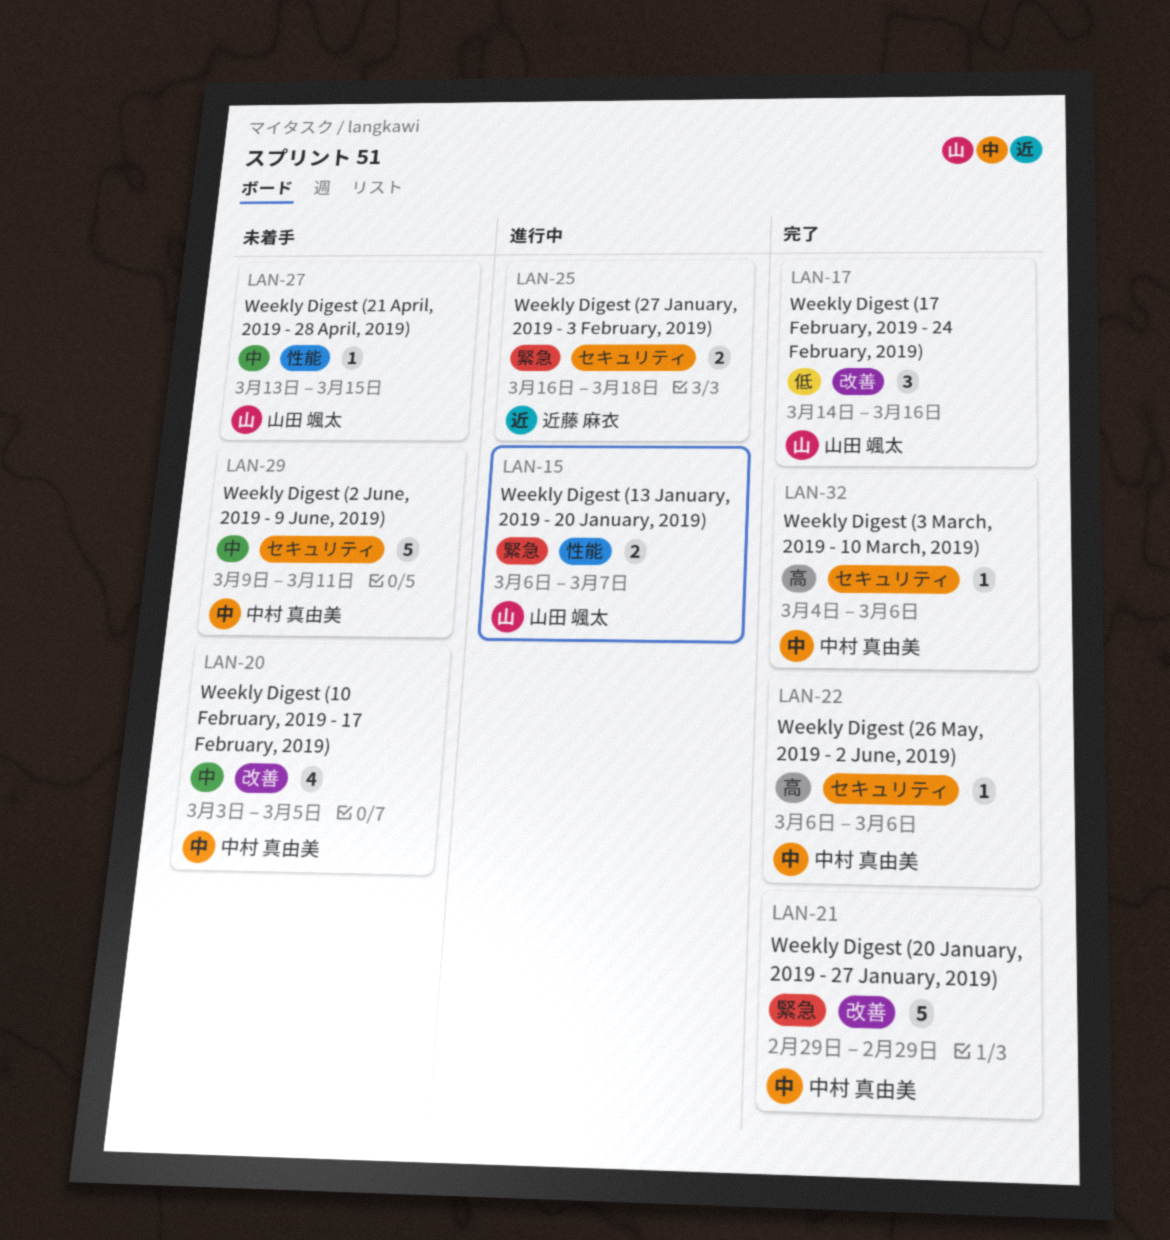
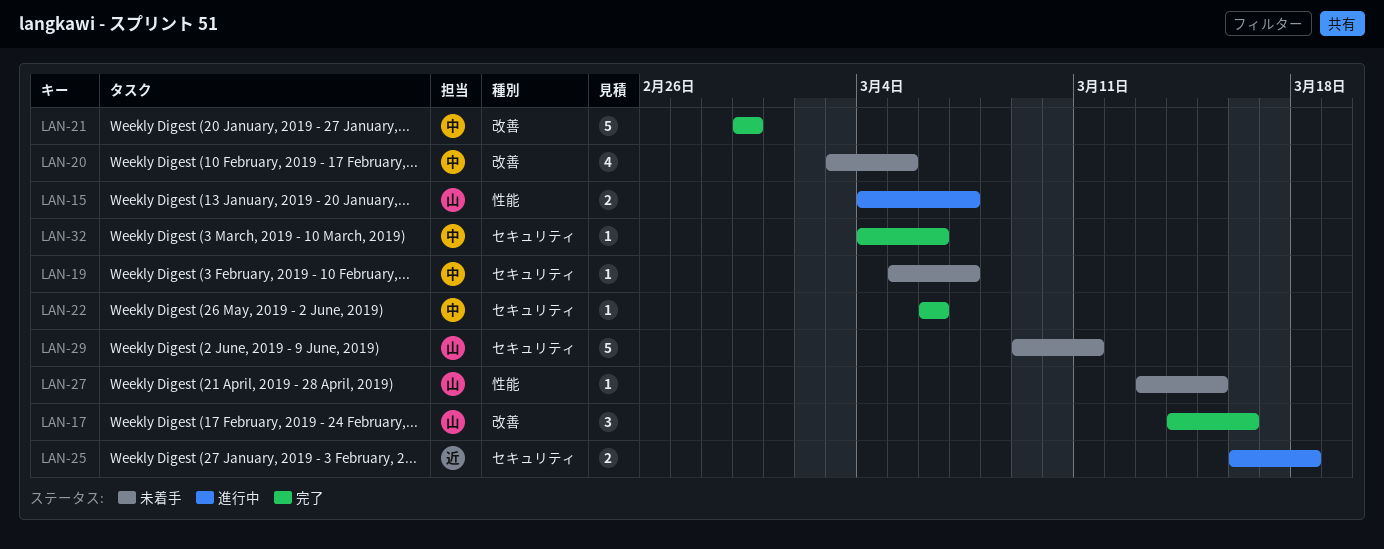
LAN-15, start: Mar 6 -> Mar 4
LAN-19: none -> present
LAN-29, owner: 中村 真由美 -> 山田 颯太

